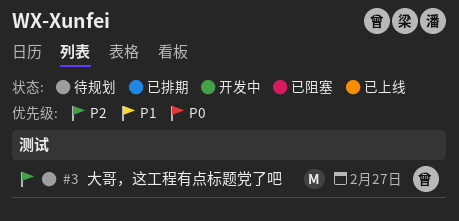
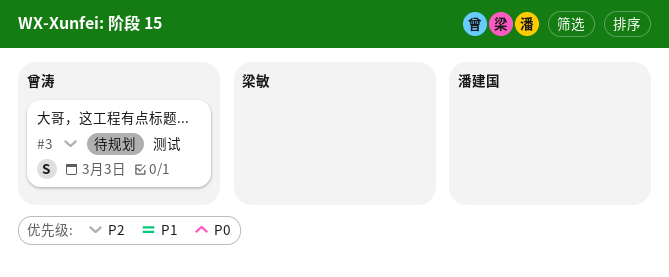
#3, estimate: M -> S
#3, due: Feb 27 -> Mar 3

